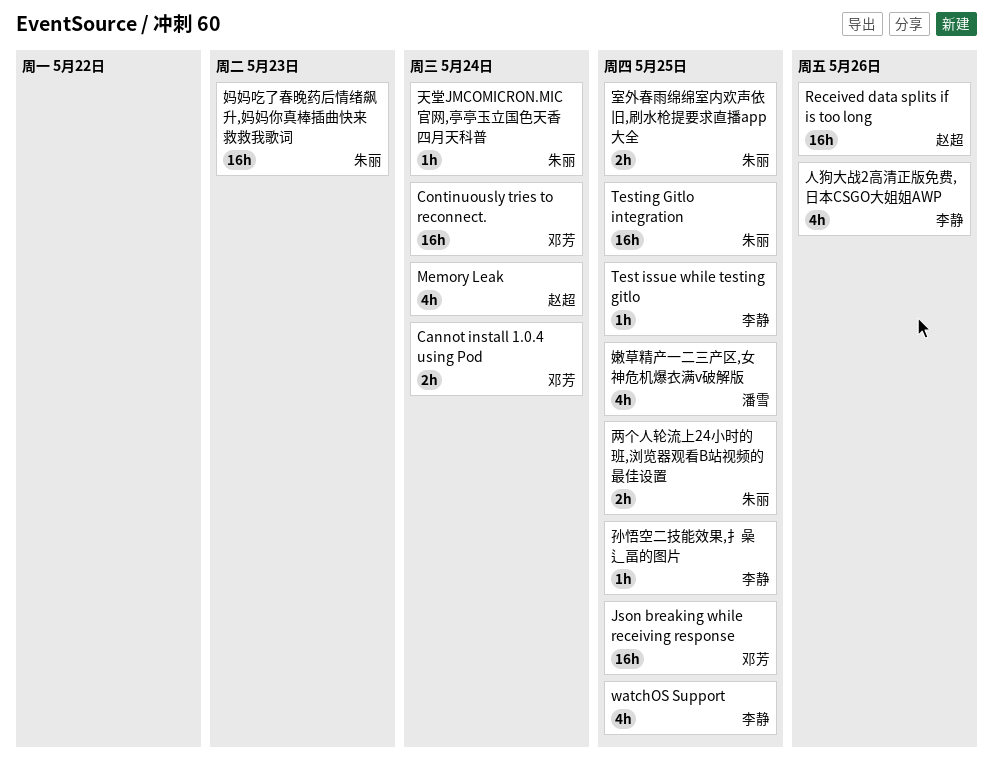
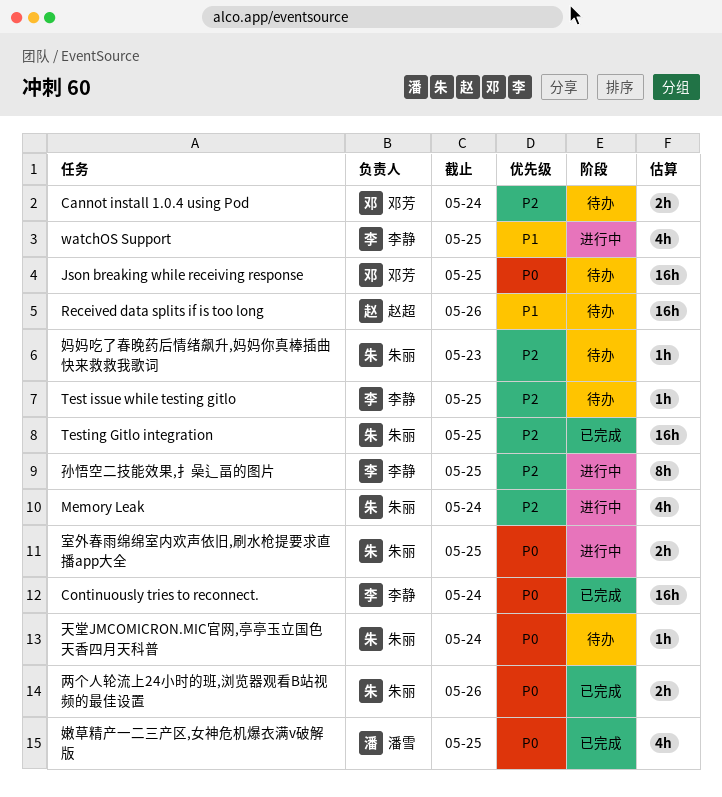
Continuously tries to reconnect., owner: 邓芳 -> 李静
Memory Leak, owner: 赵超 -> 朱丽
两个人轮流上24小时的班,浏览器观看B站视频的最佳设置, due: May 25 -> May 26
人狗大战2高清正版免费,日本CSGO大姐姐AWP: present -> none
妈妈吃了春晚药后情绪飙升,妈妈你真棒插曲快来救救我歌词, estimate: 16h -> 1h
孙悟空二技能效果,扌喿辶畐的图片, estimate: 1h -> 8h

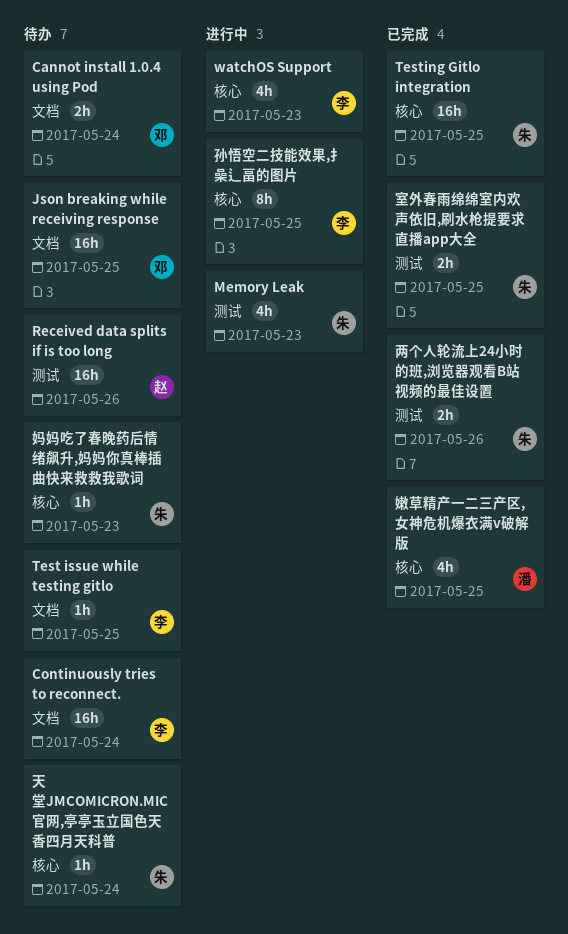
Continuously tries to reconnect., status: 已完成 -> 待办
Memory Leak, due: May 24 -> May 23
watchOS Support, due: May 25 -> May 23
室外春雨绵绵室内欢声依旧,刷水枪提要求直播app大全, status: 进行中 -> 已完成

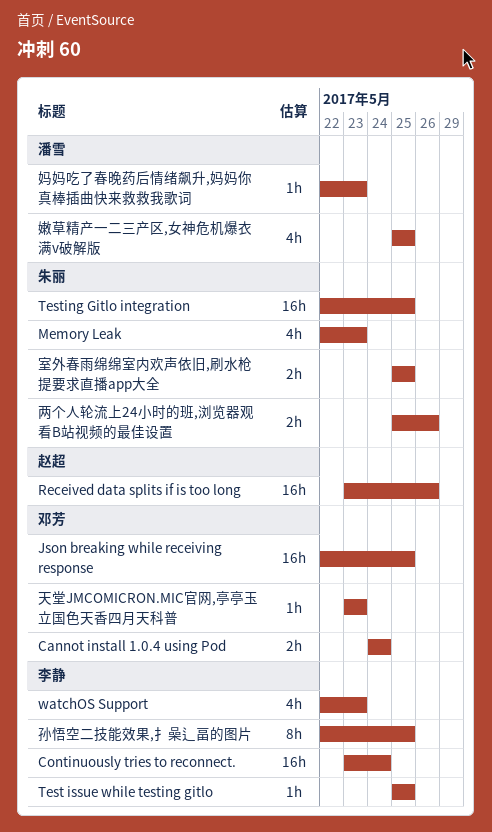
天堂JMCOMICRON.MIC官网,亭亭玉立国色天香四月天科普, owner: 朱丽 -> 邓芳
天堂JMCOMICRON.MIC官网,亭亭玉立国色天香四月天科普, due: May 24 -> May 23
妈妈吃了春晚药后情绪飙升,妈妈你真棒插曲快来救救我歌词, owner: 朱丽 -> 潘雪

